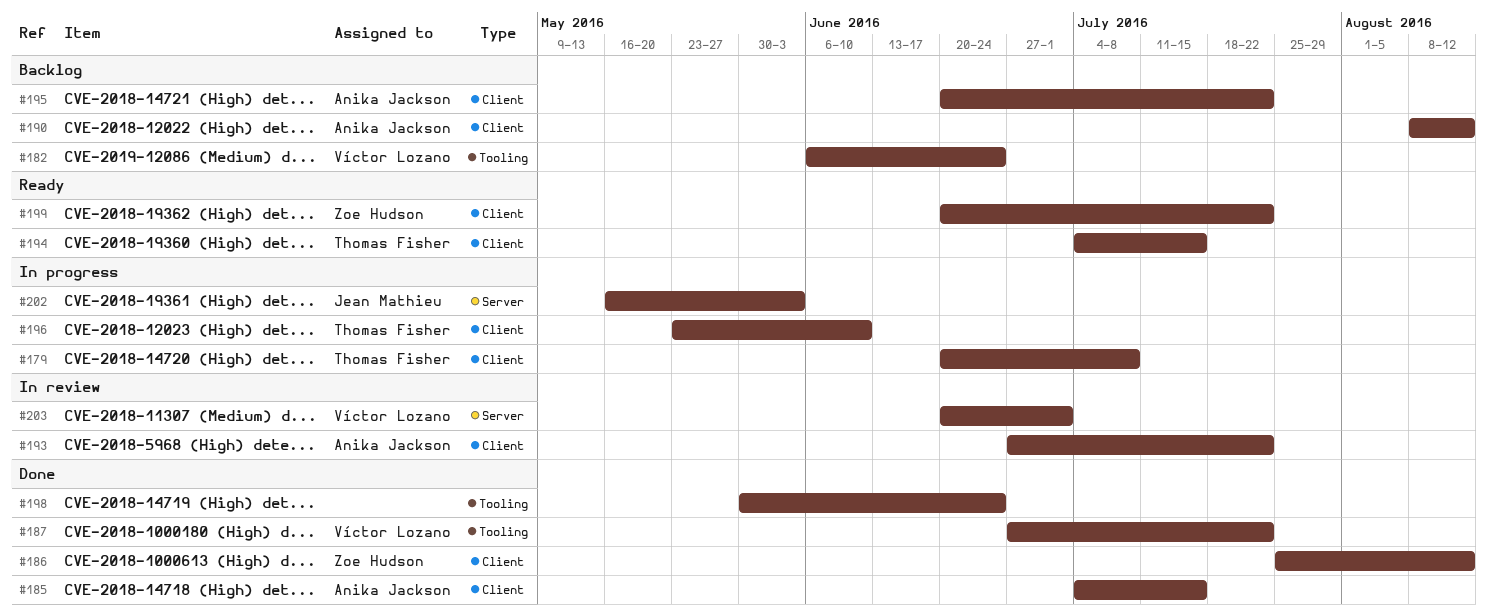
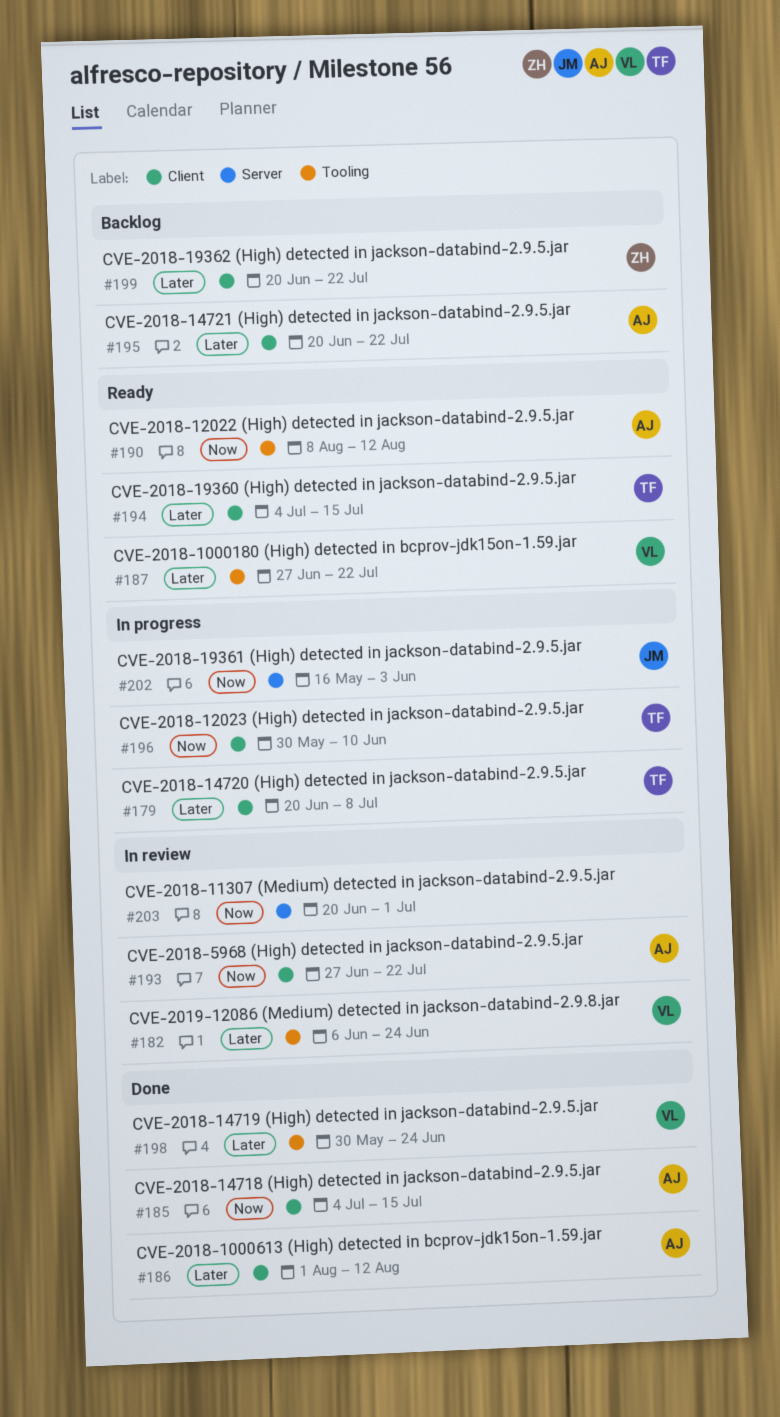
#182, status: Backlog -> In review
#186, owner: Zoe Hudson -> Anika Jackson
#186, start: Jul 25 -> Aug 1
#187, status: Done -> Ready
#190, status: Backlog -> Ready
#190, label: Client -> Tooling
#196, start: May 23 -> May 30
#198, owner: none -> Víctor Lozano
#199, status: Ready -> Backlog
#203, owner: Víctor Lozano -> none

